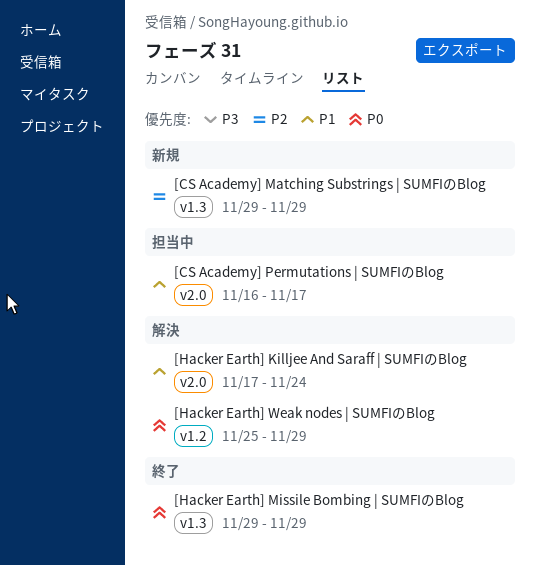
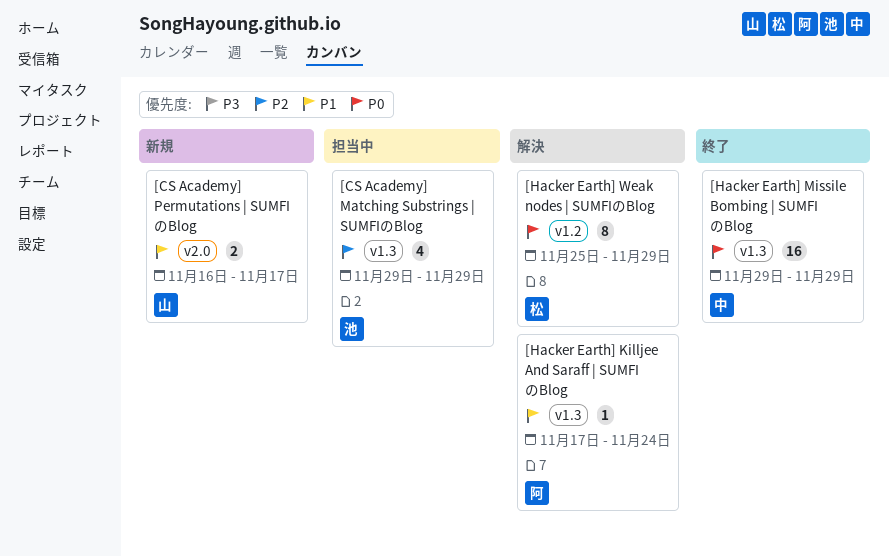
[CS Academy] Matching Substrings | SUMFIのBlog, status: 新規 -> 担当中
[CS Academy] Permutations | SUMFIのBlog, status: 担当中 -> 新規
[Hacker Earth] Killjee And Saraff | SUMFIのBlog, label: v2.0 -> v1.3

